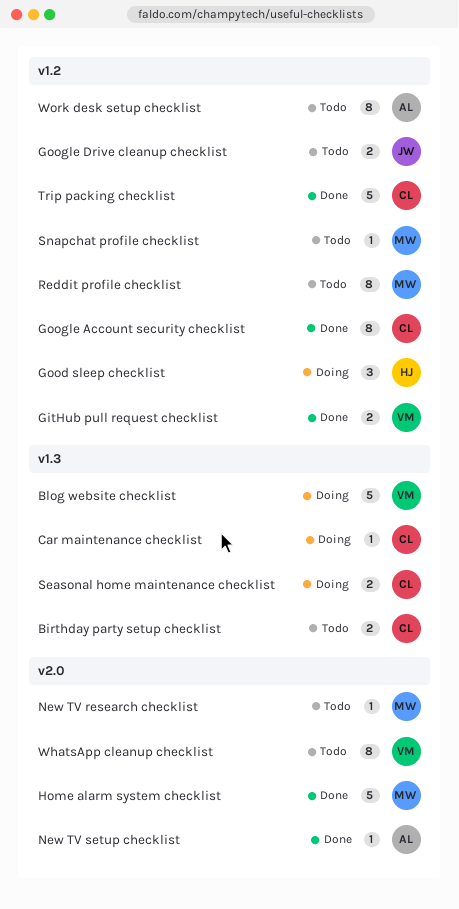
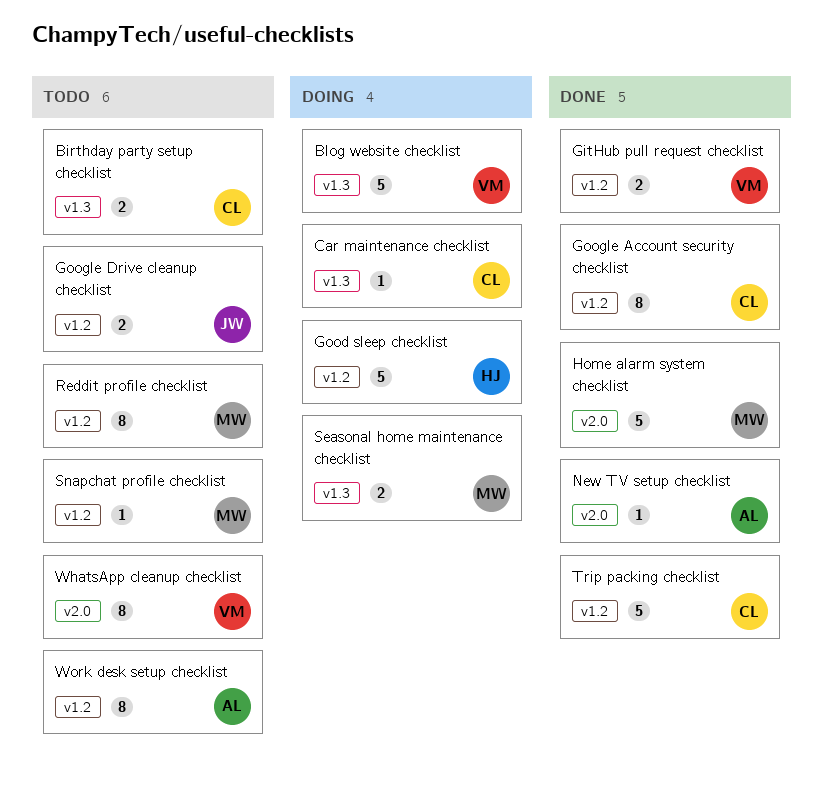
Good sleep checklist, estimate: 3 -> 5
New TV research checklist: present -> none
Seasonal home maintenance checklist, owner: CL -> MW

